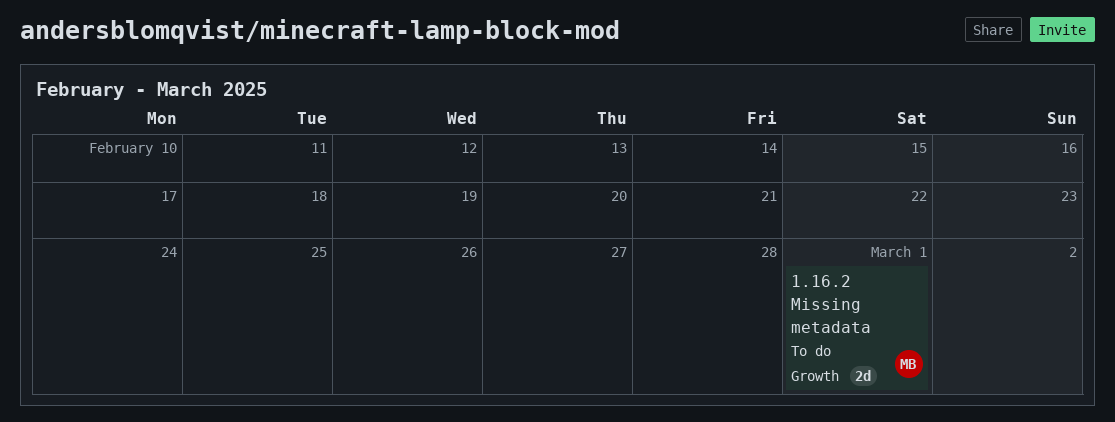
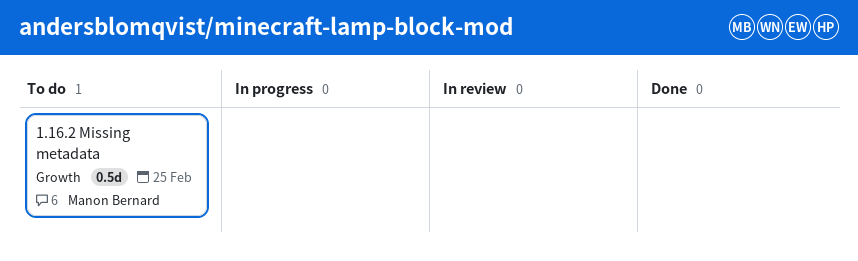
1.16.2 Missing metadata, estimate: 2d -> 0.5d
1.16.2 Missing metadata, due: Mar 1 -> Feb 25

